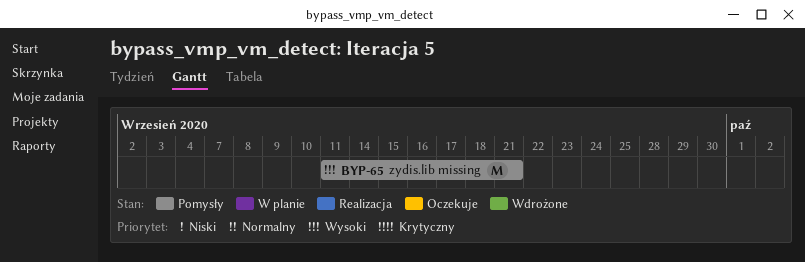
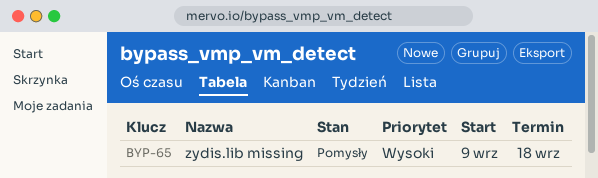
BYP-65, start: Sep 11 -> Sep 9
BYP-65, due: Sep 21 -> Sep 18

